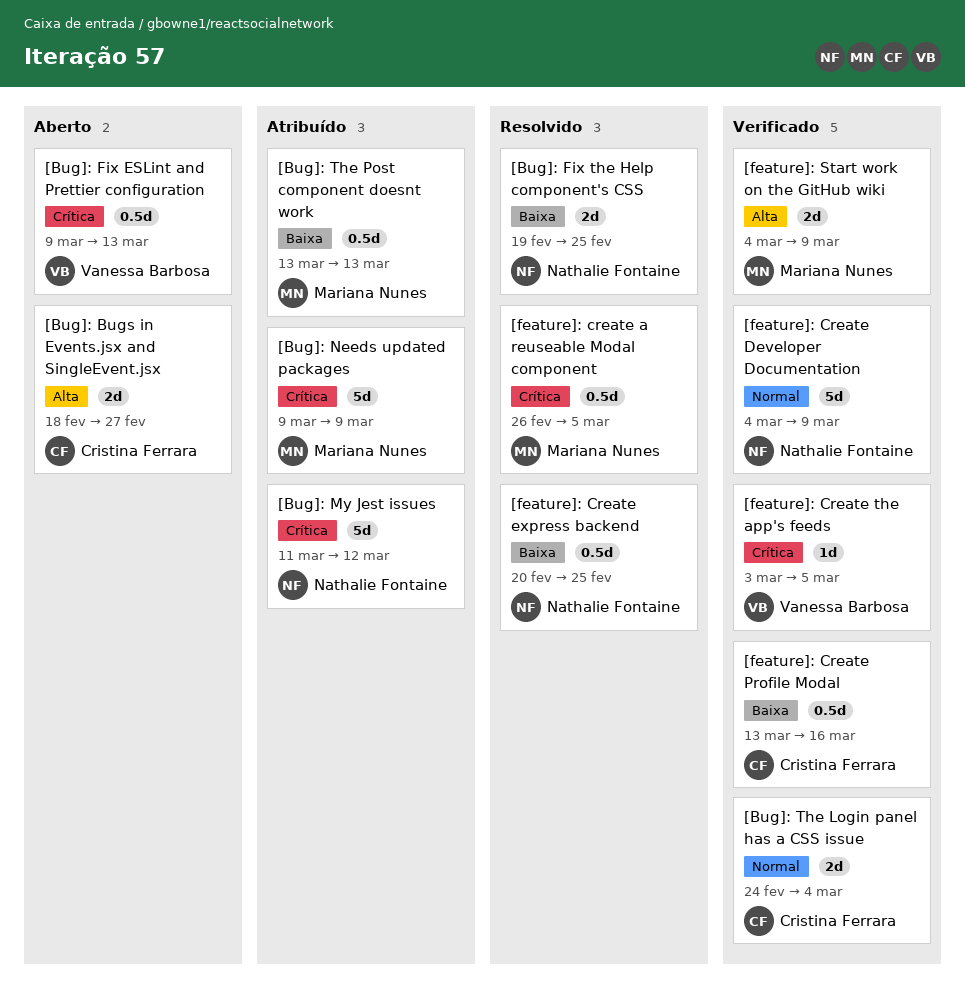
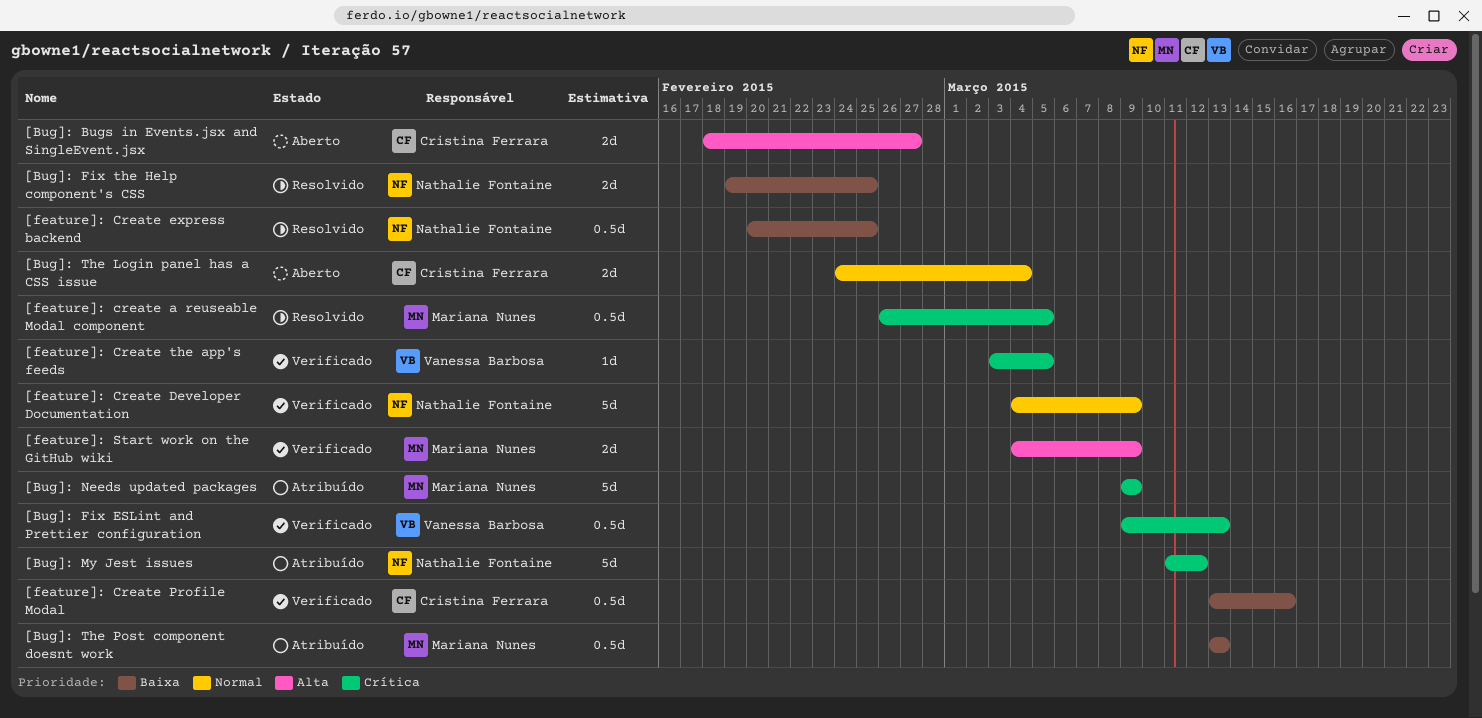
[Bug]: Fix ESLint and Prettier configuration, status: Aberto -> Verificado
[Bug]: The Login panel has a CSS issue, status: Verificado -> Aberto

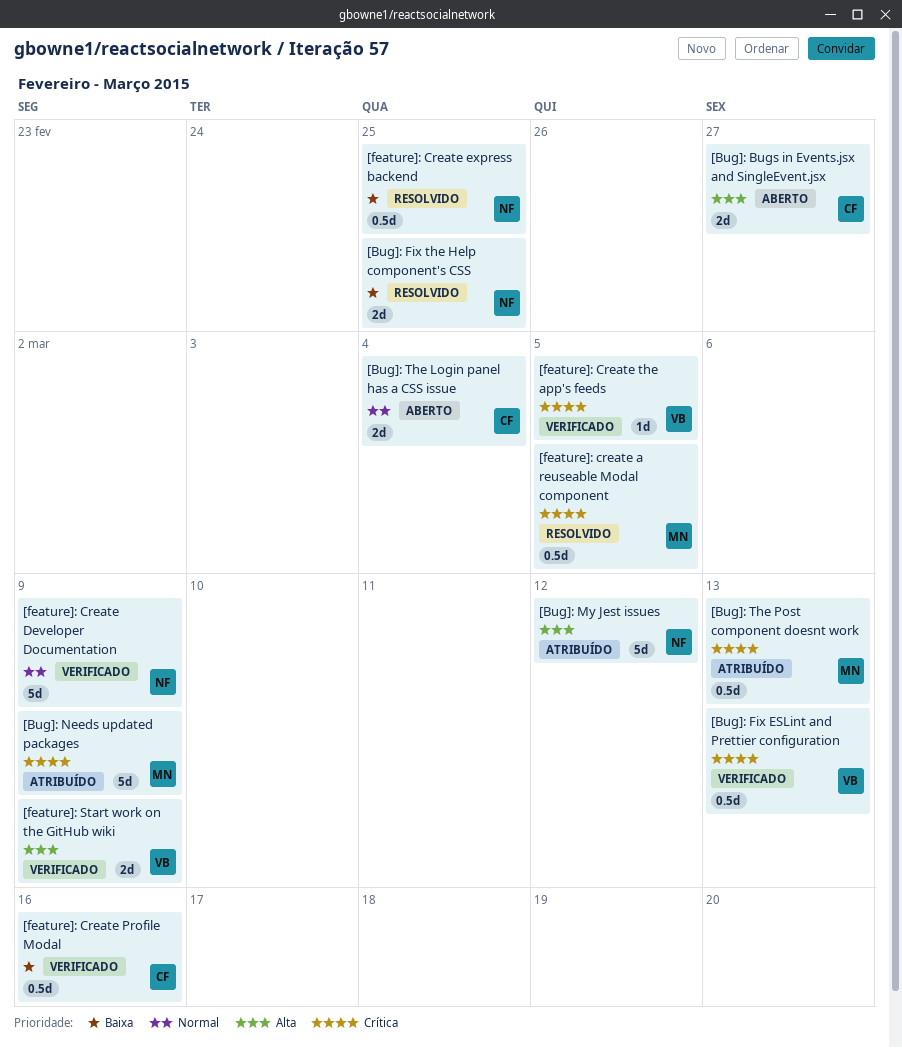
[Bug]: My Jest issues, priority: Crítica -> Alta
[Bug]: The Post component doesnt work, priority: Baixa -> Crítica
[feature]: Start work on the GitHub wiki, owner: Mariana Nunes -> Vanessa Barbosa

